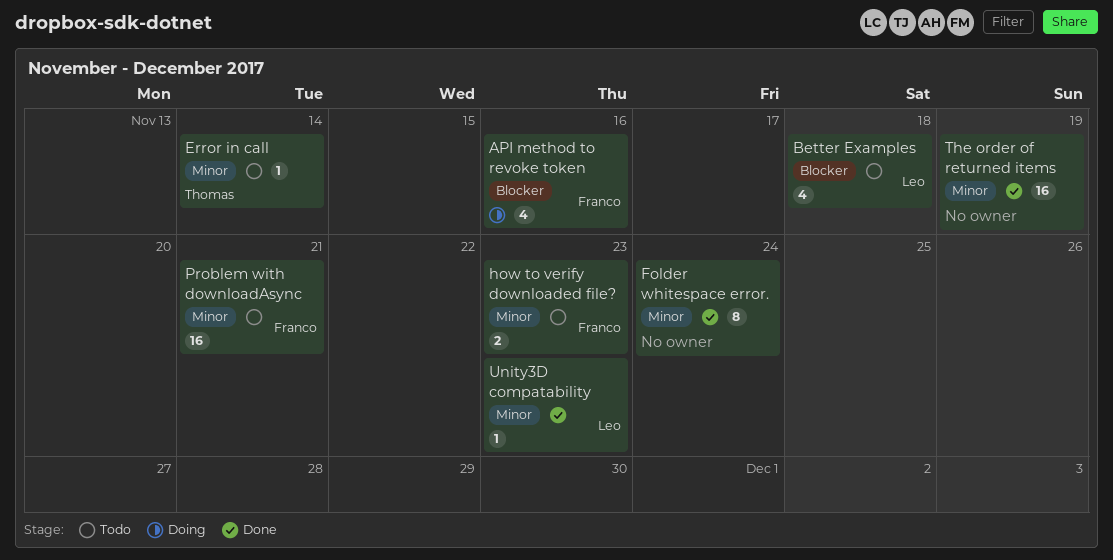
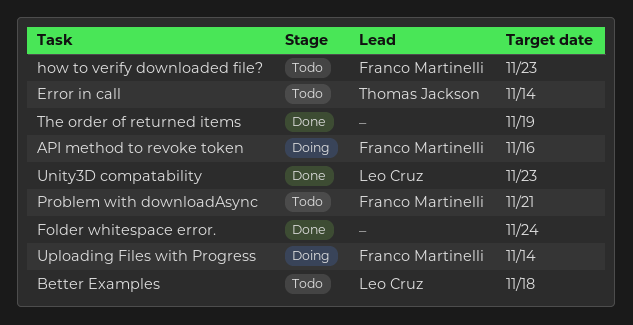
Uploading Files with Progress: none -> present

